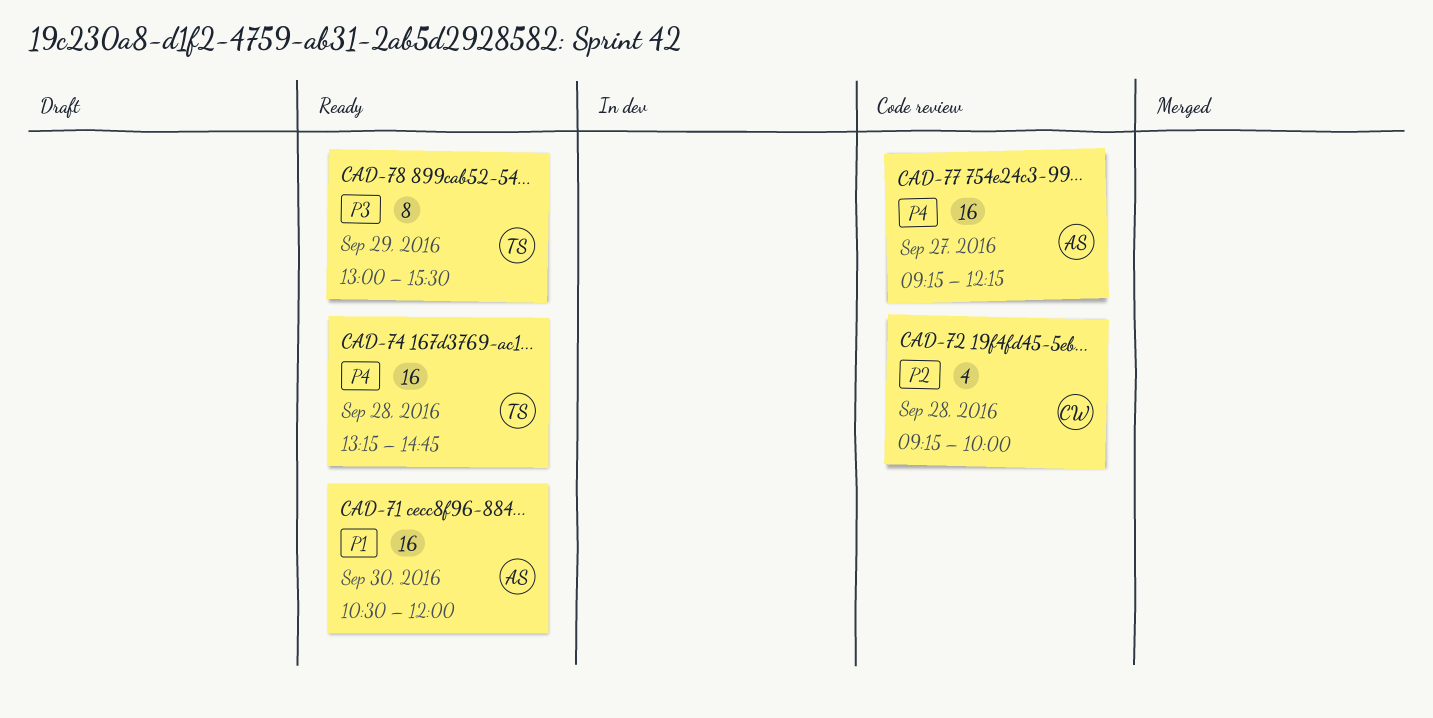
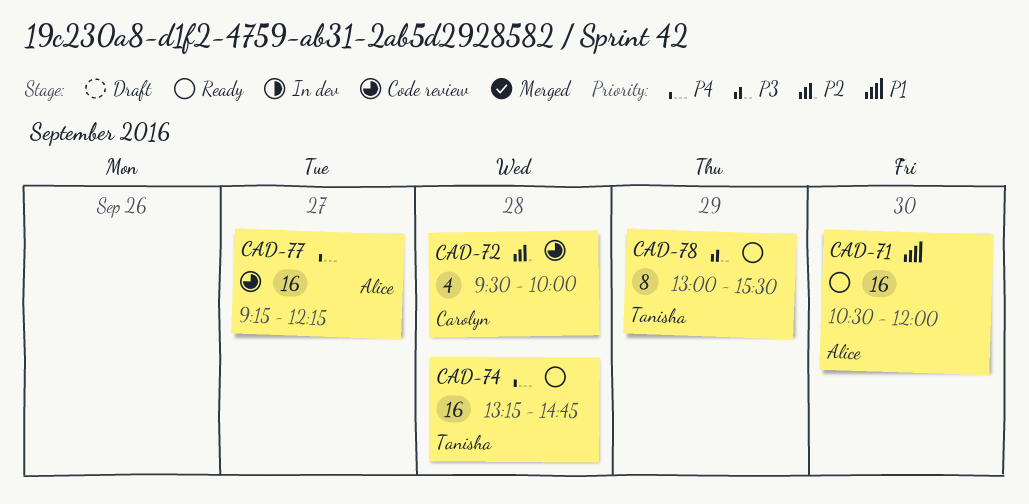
CAD-72, begins: 09:15 -> 09:30

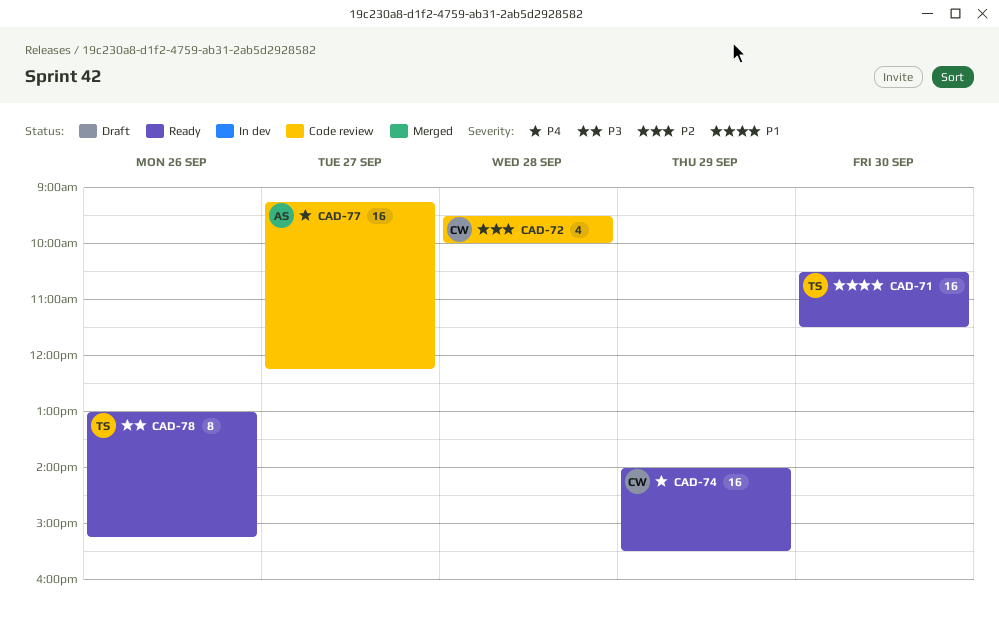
CAD-71, owner: Alice -> Tanisha
CAD-71, ends: 12:00 -> 11:30
CAD-74, owner: Tanisha -> Carolyn
CAD-74, day: Sep 28 -> Sep 29
CAD-74, begins: 13:15 -> 14:00
CAD-74, ends: 14:45 -> 15:30
CAD-78, day: Sep 29 -> Sep 26
CAD-78, ends: 15:30 -> 15:15

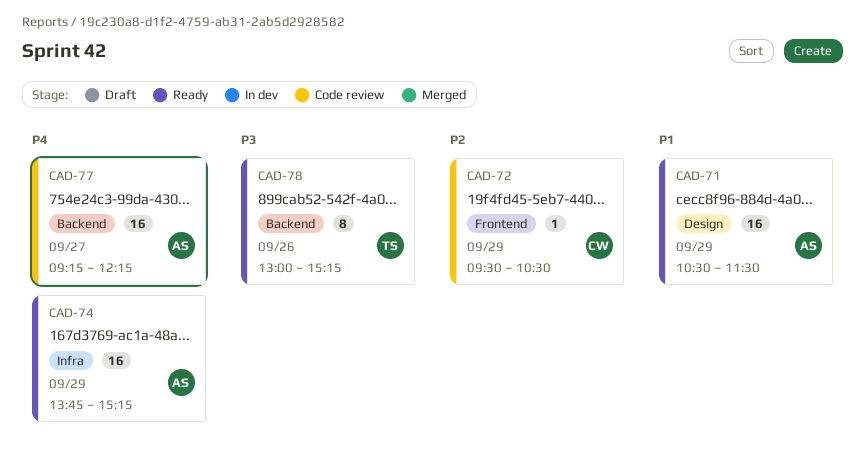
CAD-71, owner: TS -> AS
CAD-71, day: Sep 30 -> Sep 29
CAD-72, estimate: 4 -> 1
CAD-72, day: Sep 28 -> Sep 29
CAD-72, ends: 10:00 -> 10:30
CAD-74, owner: CW -> AS
CAD-74, begins: 14:00 -> 13:45
CAD-74, ends: 15:30 -> 15:15

